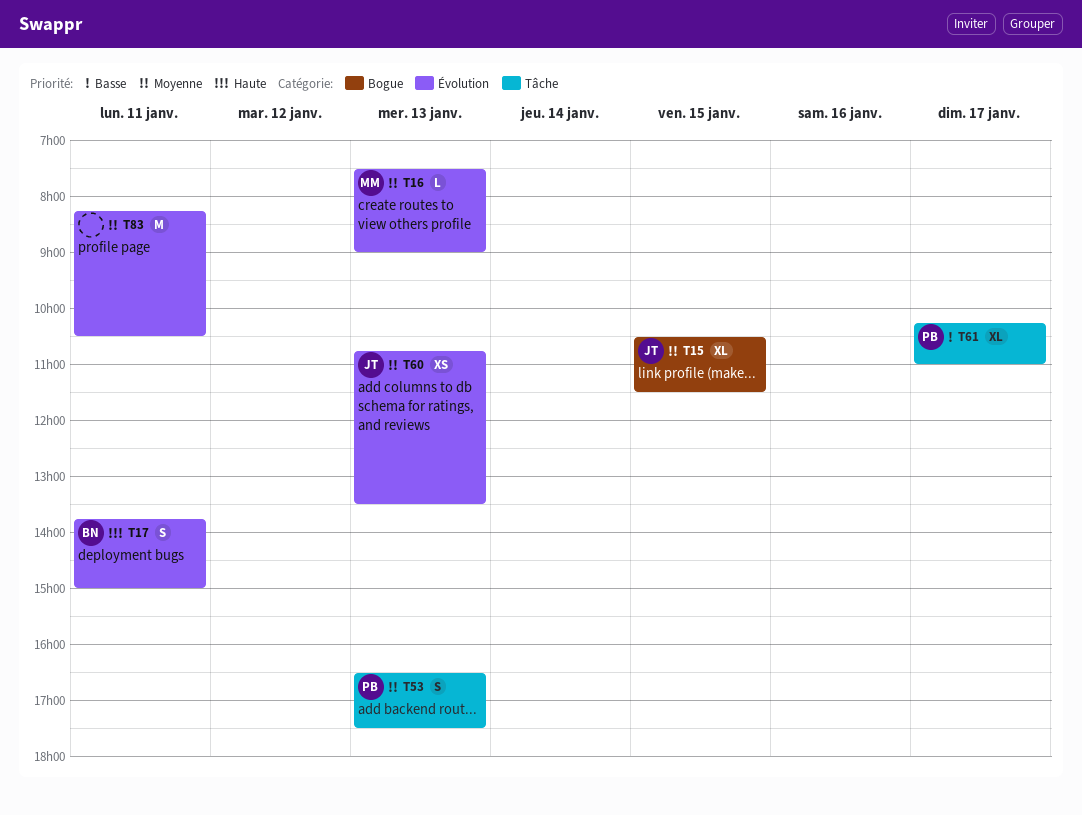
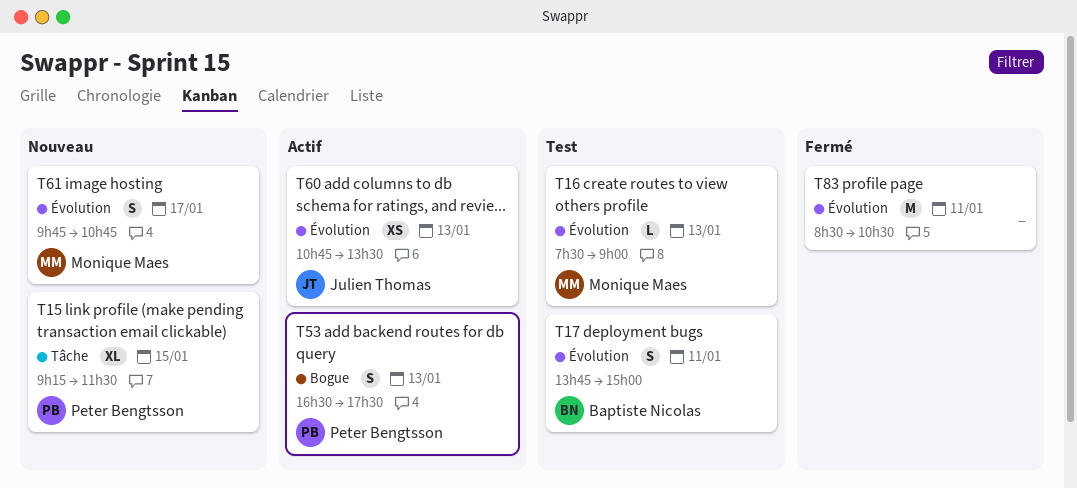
T15, owner: Julien Thomas -> Peter Bengtsson
T15, label: Bogue -> Tâche
T15, begins: 10:30 -> 09:15
T53, label: Tâche -> Bogue
T61, owner: Peter Bengtsson -> Monique Maes
T61, label: Tâche -> Évolution
T61, estimate: XL -> S
T61, begins: 10:15 -> 09:45
T61, ends: 11:00 -> 10:45
T83, begins: 08:15 -> 08:30

